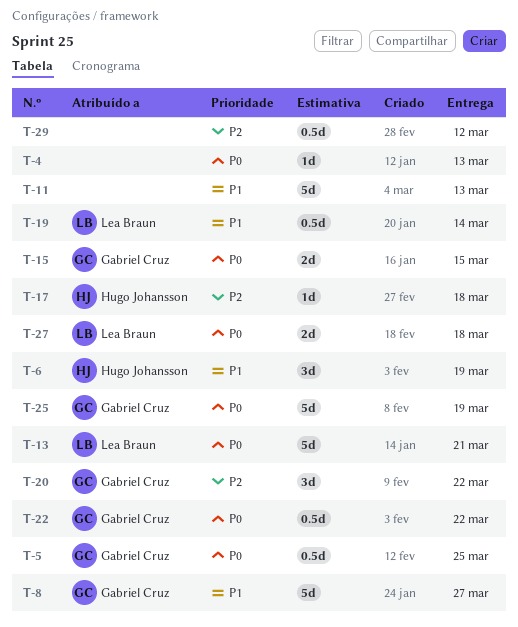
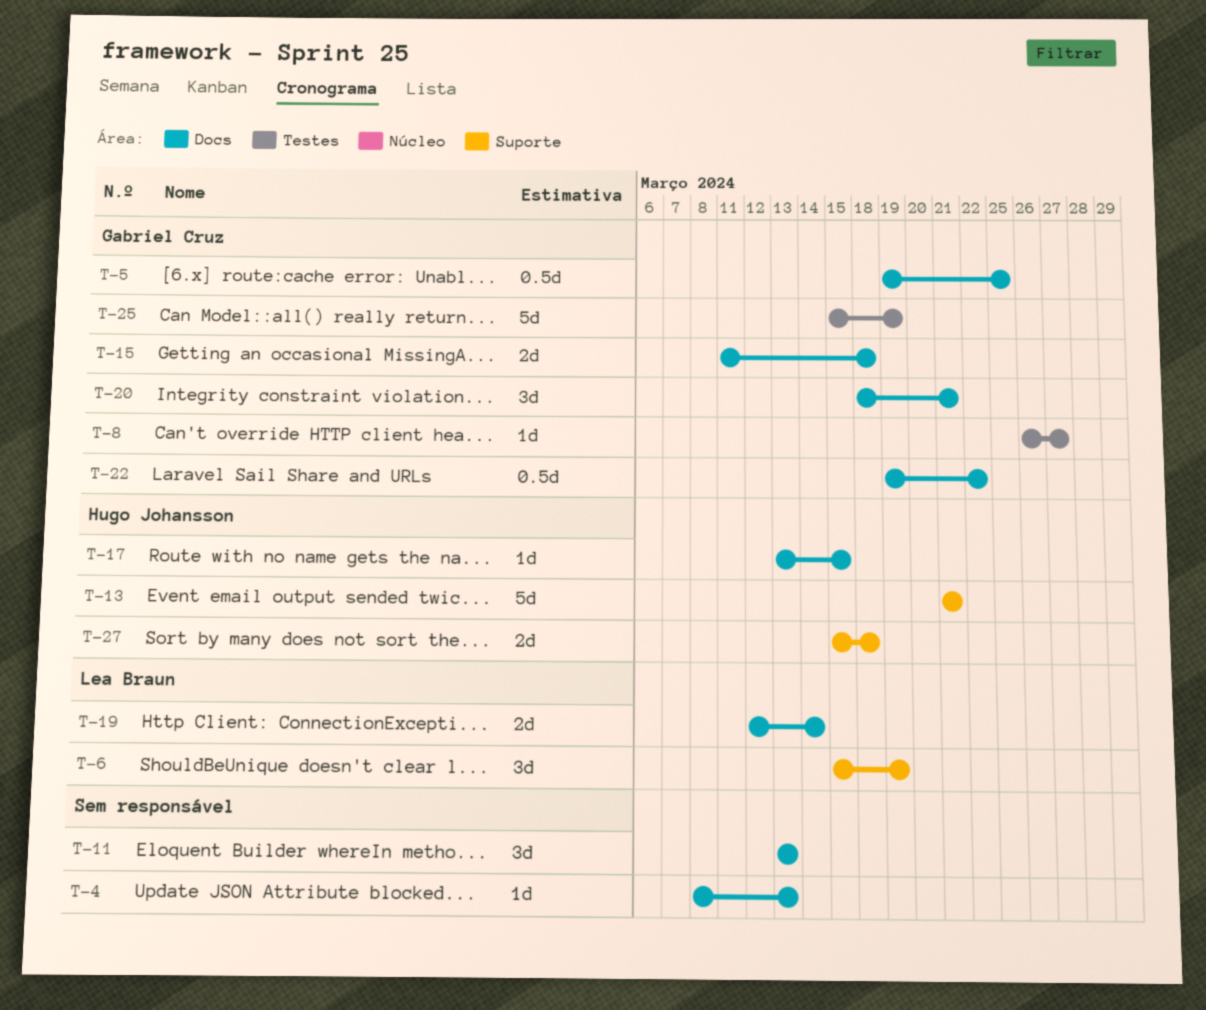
T-6, owner: Hugo Johansson -> Lea Braun
T-8, estimate: 5d -> 1d
T-11, estimate: 5d -> 3d
T-13, owner: Lea Braun -> Hugo Johansson
T-15, due: Mar 15 -> Mar 18
T-17, due: Mar 18 -> Mar 15
T-19, estimate: 0.5d -> 2d
T-20, due: Mar 22 -> Mar 21
T-27, owner: Lea Braun -> Hugo Johansson
T-29: present -> none

